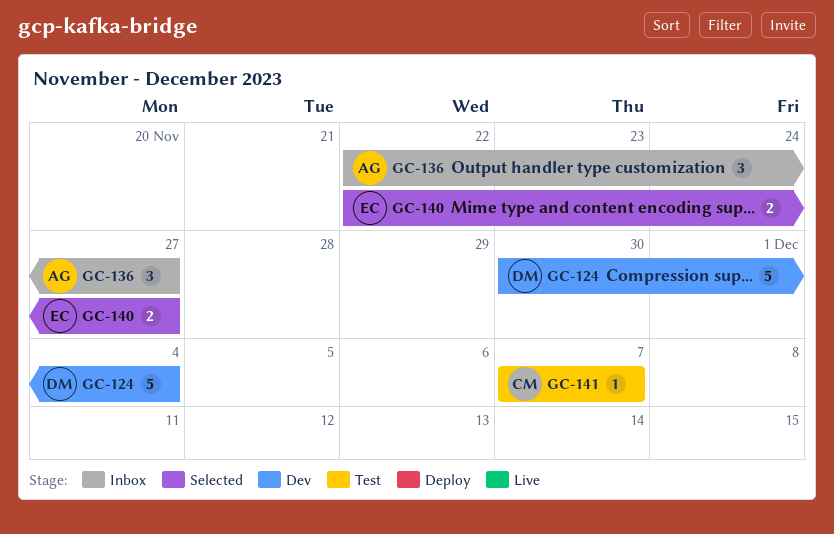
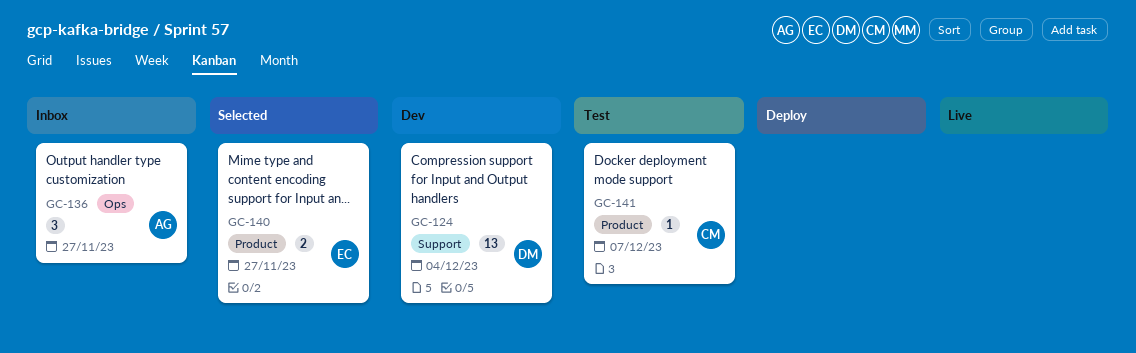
GC-124, estimate: 5 -> 13

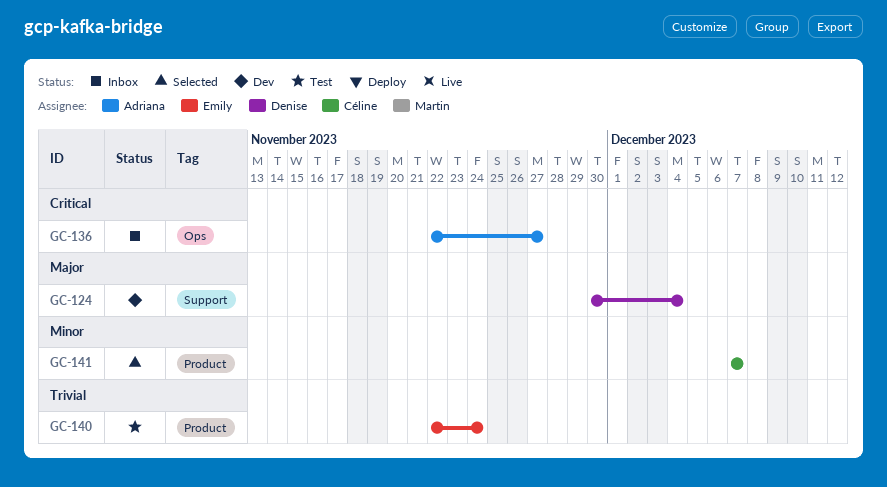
GC-140, status: Selected -> Test
GC-140, due: Nov 27 -> Nov 24
GC-141, status: Test -> Selected

